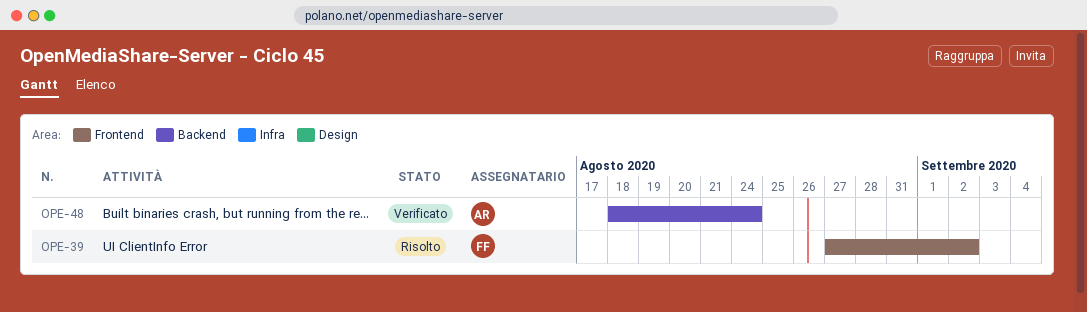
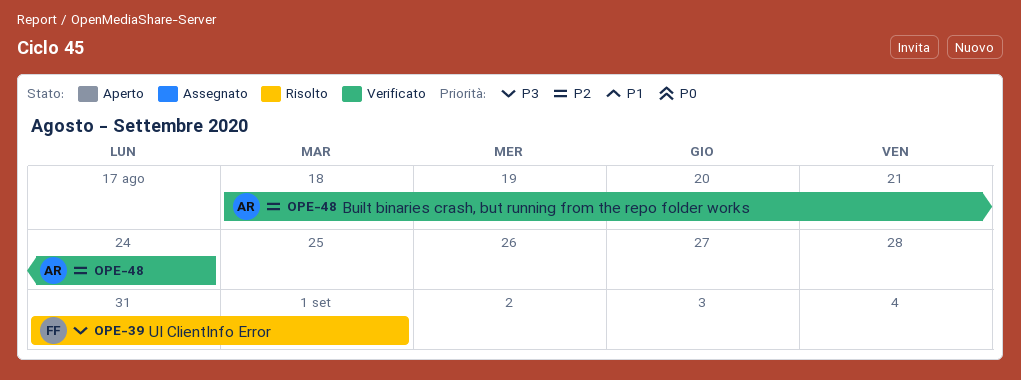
OPE-39, start: Aug 27 -> Aug 31
OPE-39, due: Sep 2 -> Sep 1

